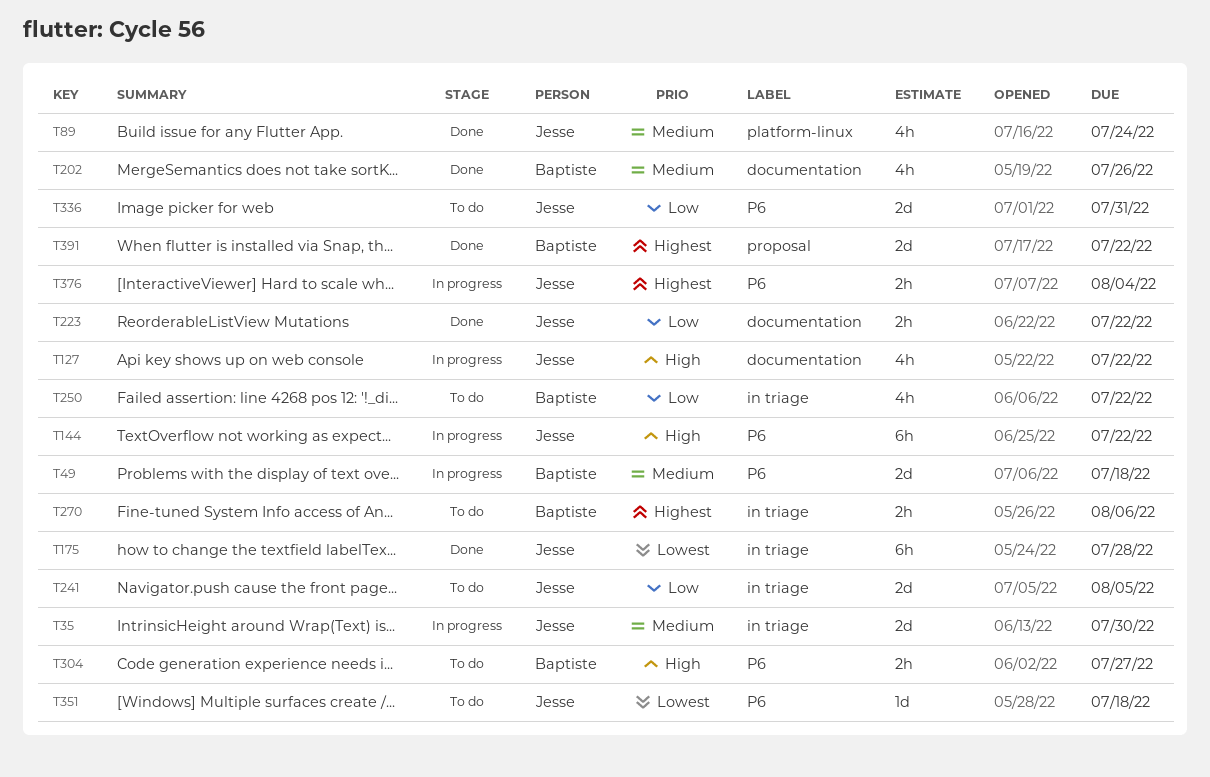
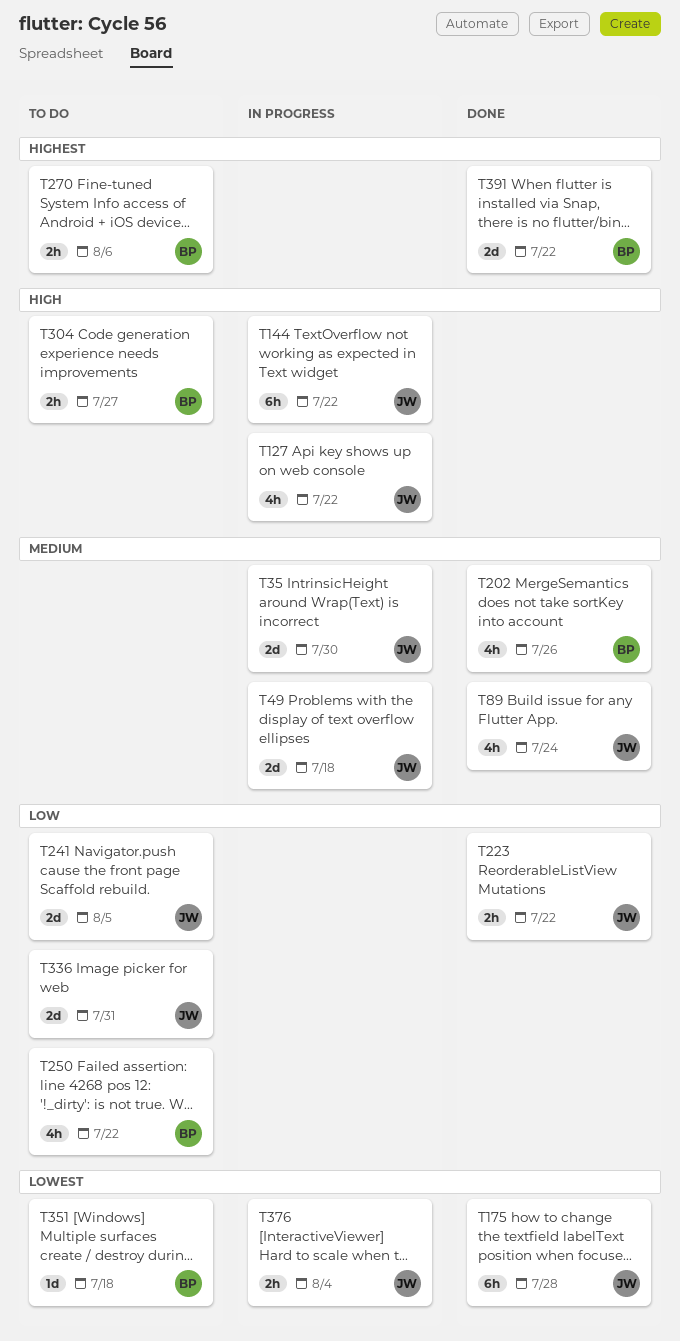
T49, owner: Baptiste -> Jesse
T351, owner: Jesse -> Baptiste
T376, priority: Highest -> Lowest

